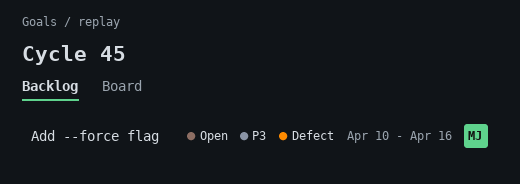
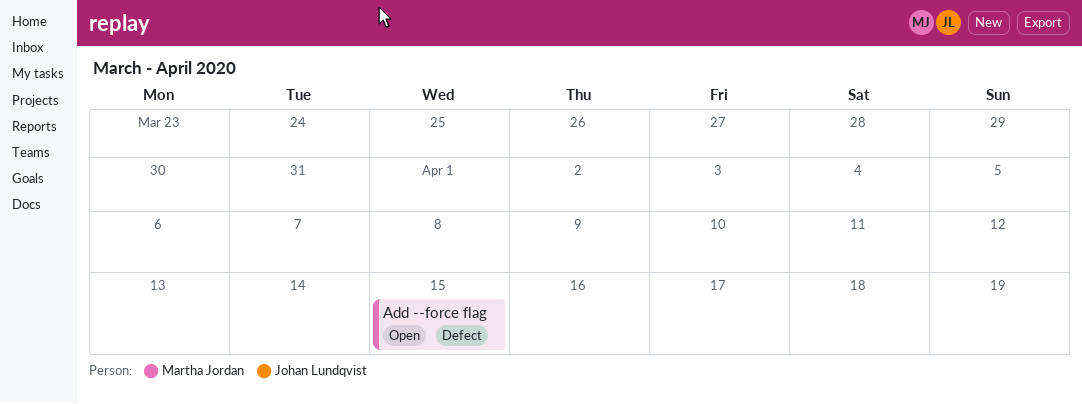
Add --force flag, due: Apr 16 -> Apr 15

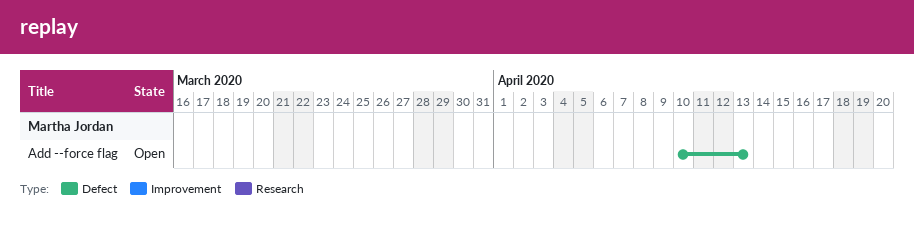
Add --force flag, due: Apr 15 -> Apr 13

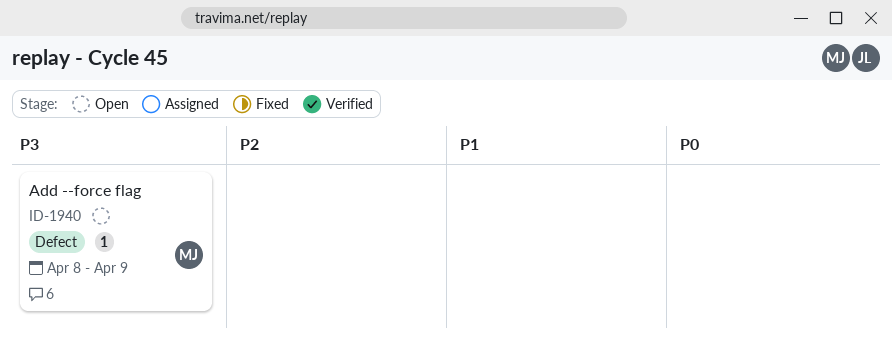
Add --force flag, start: Apr 10 -> Apr 8
Add --force flag, due: Apr 13 -> Apr 9

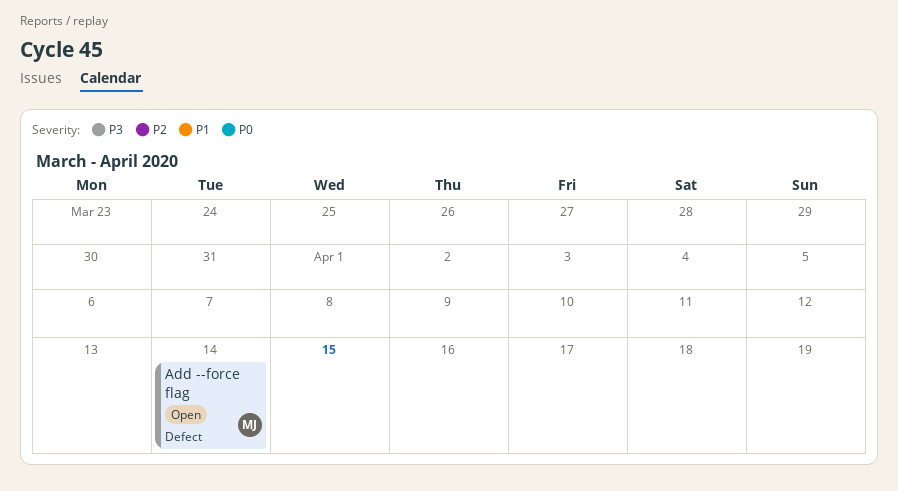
Add --force flag, due: Apr 9 -> Apr 14

